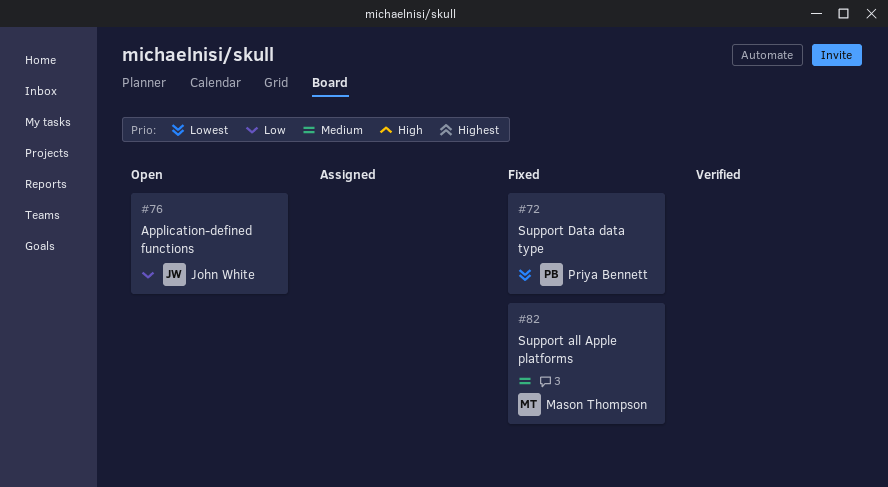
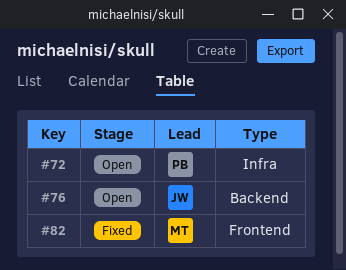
#72, status: Fixed -> Open

